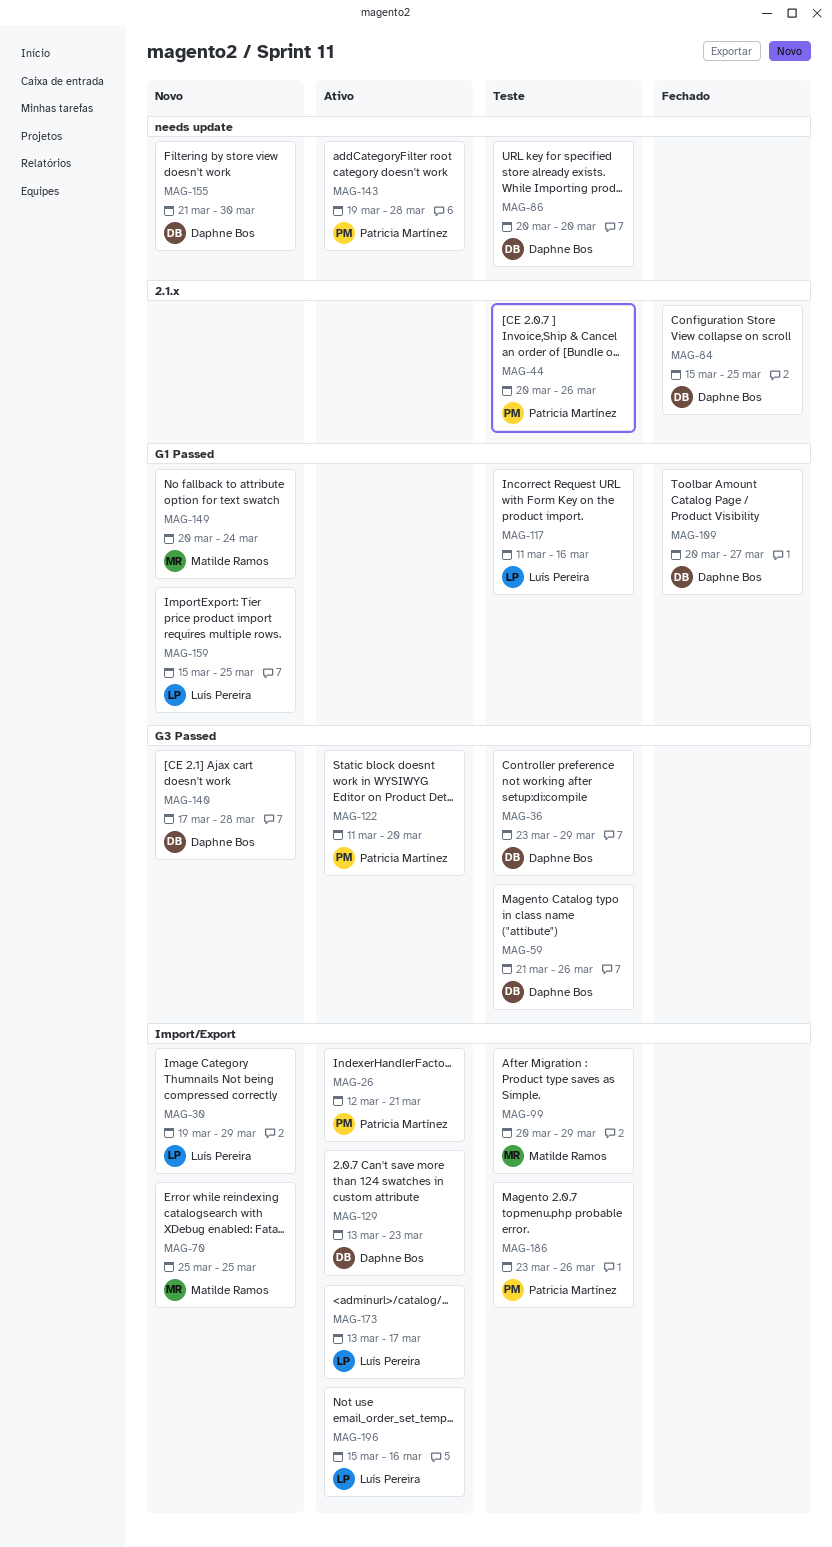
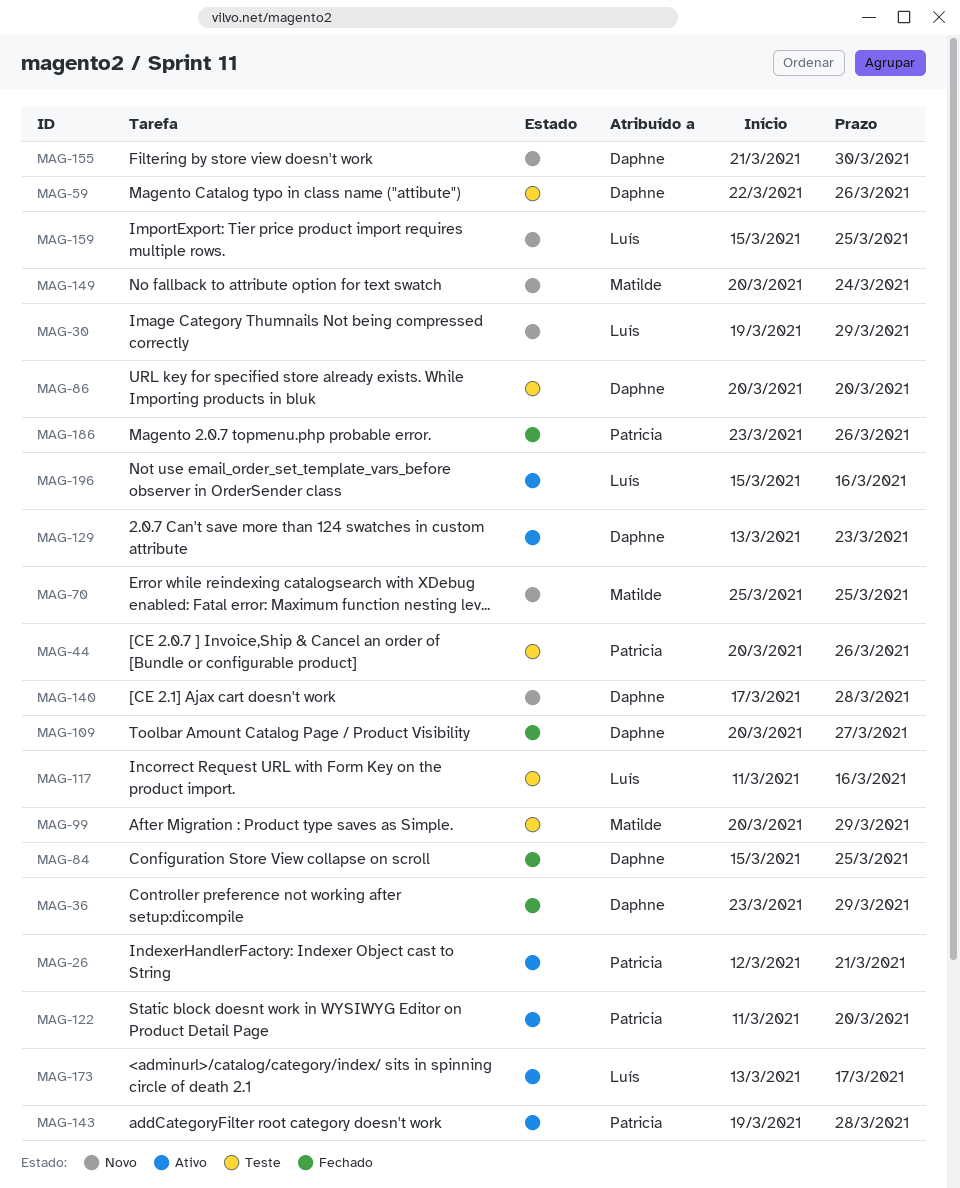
MAG-36, status: Teste -> Fechado
MAG-59, start: Mar 21 -> Mar 22
MAG-186, status: Teste -> Fechado

